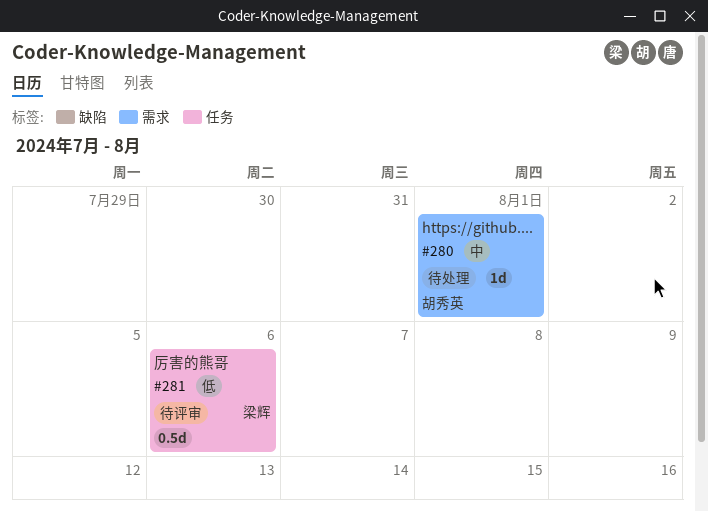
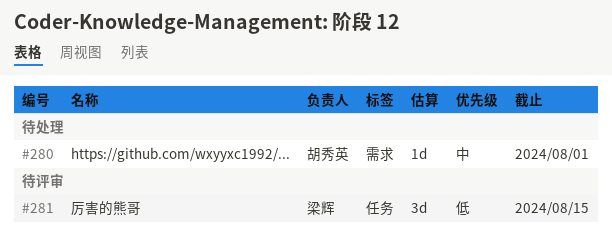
#281, estimate: 0.5d -> 3d
#281, due: Aug 6 -> Aug 15

